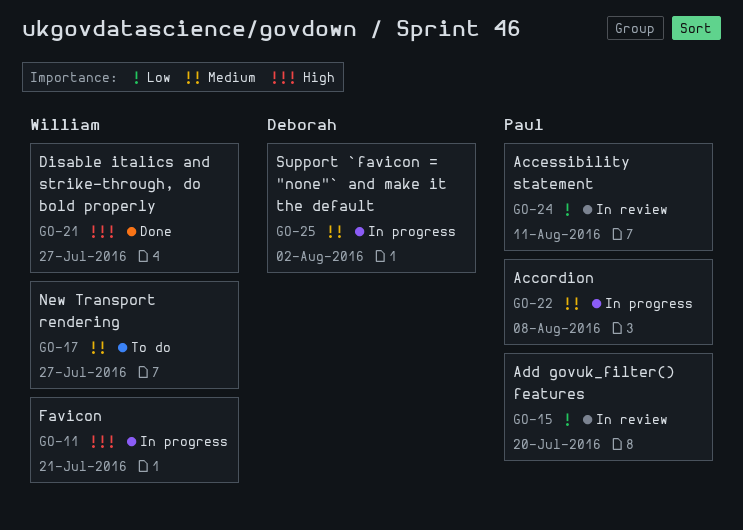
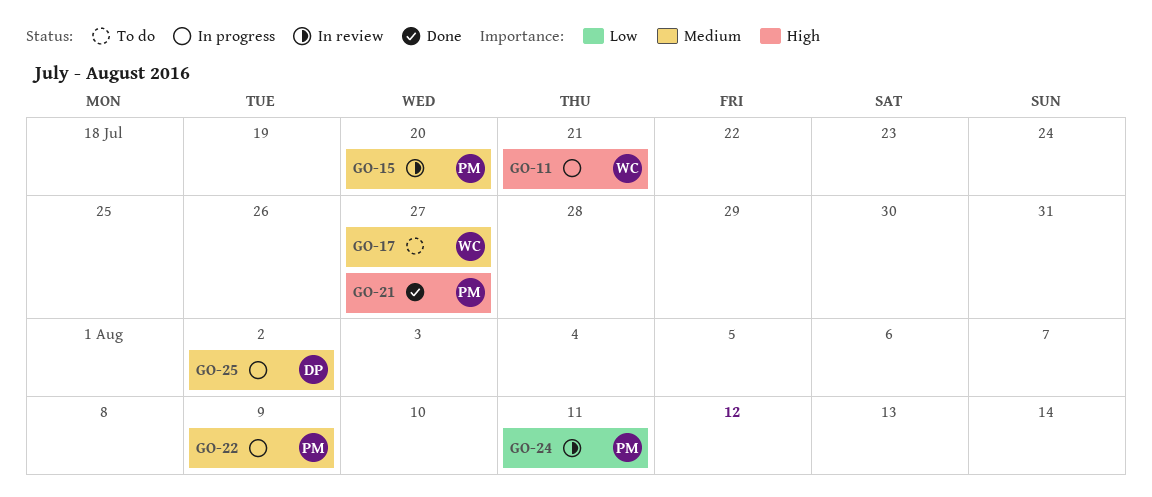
GO-15, priority: Low -> Medium
GO-21, owner: William -> Paul
GO-22, due: Aug 8 -> Aug 9

